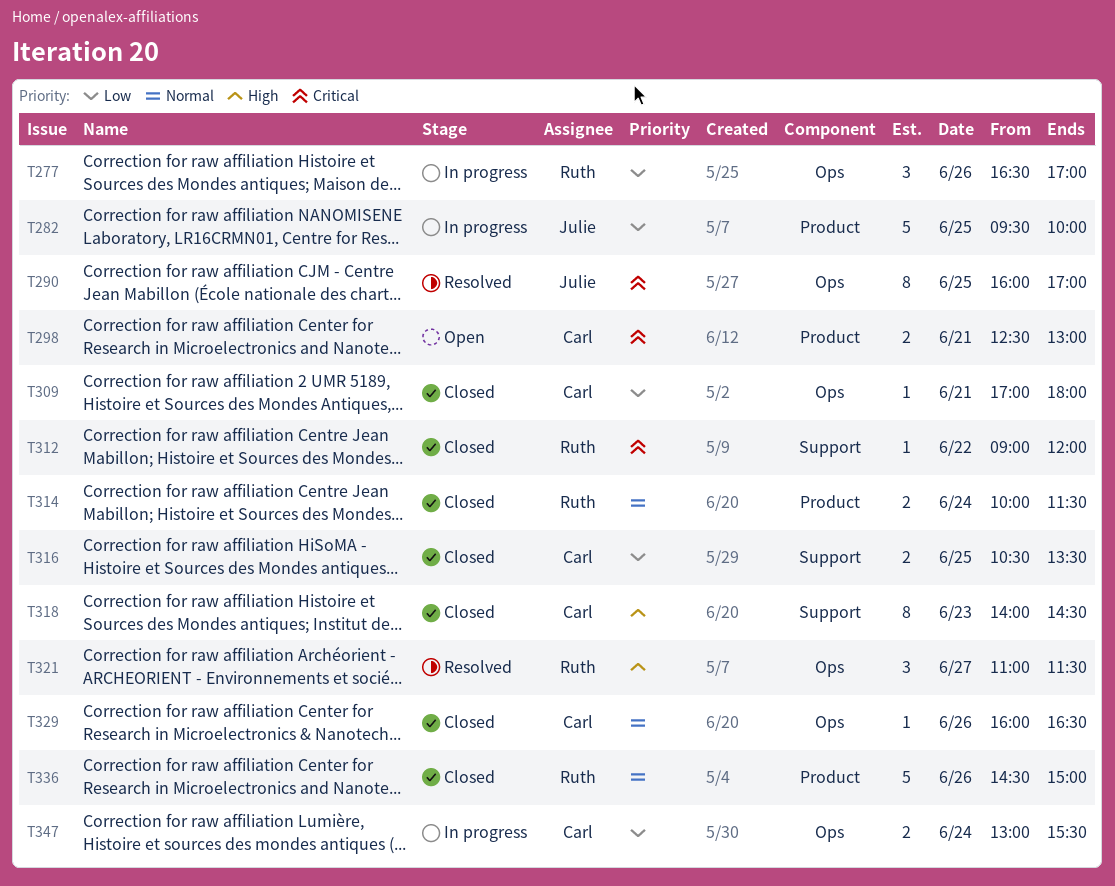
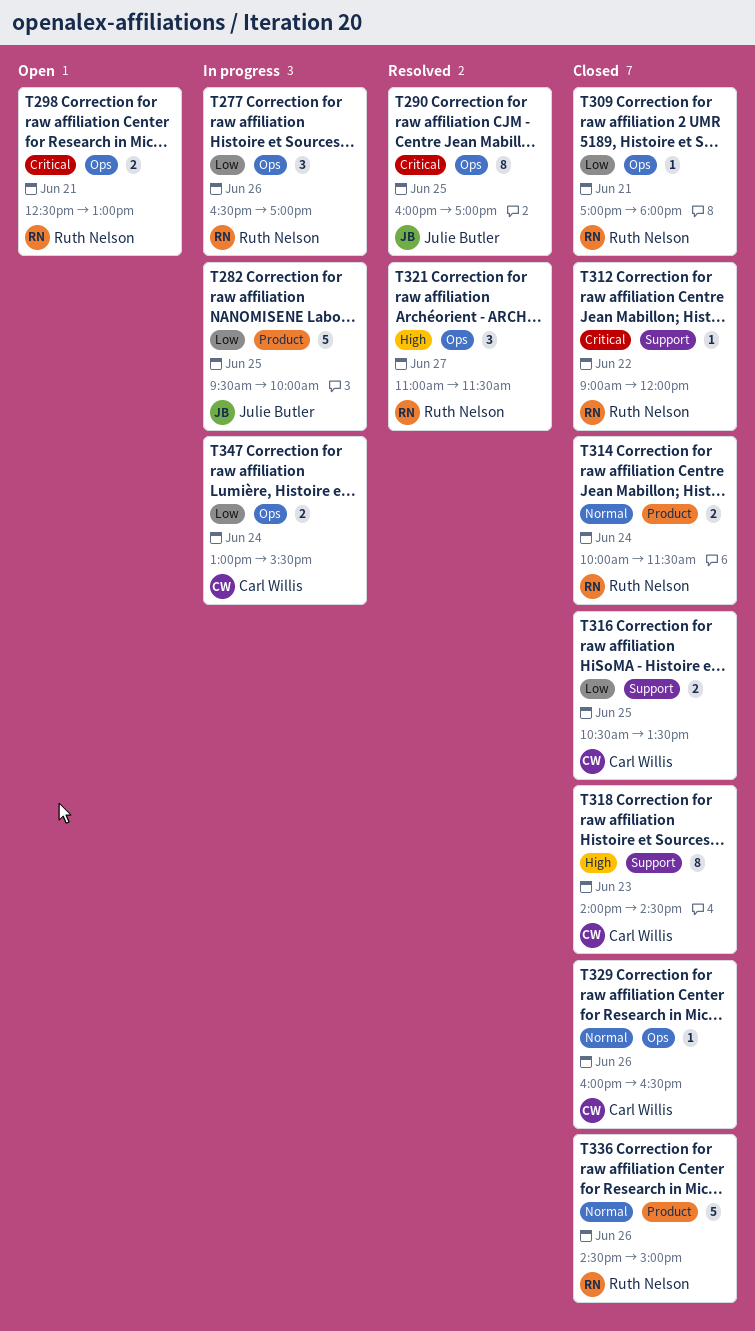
T298, owner: Carl Willis -> Ruth Nelson
T298, label: Product -> Ops
T309, owner: Carl Willis -> Ruth Nelson

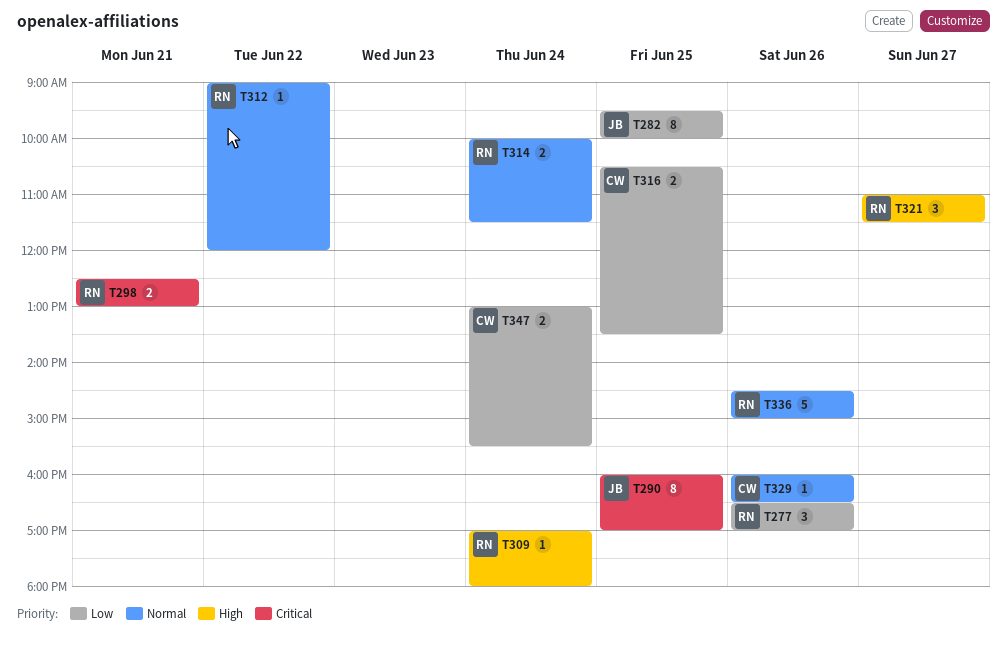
T282, estimate: 5 -> 8
T309, priority: Low -> High
T309, day: Jun 21 -> Jun 24
T312, priority: Critical -> Normal
T318: present -> none

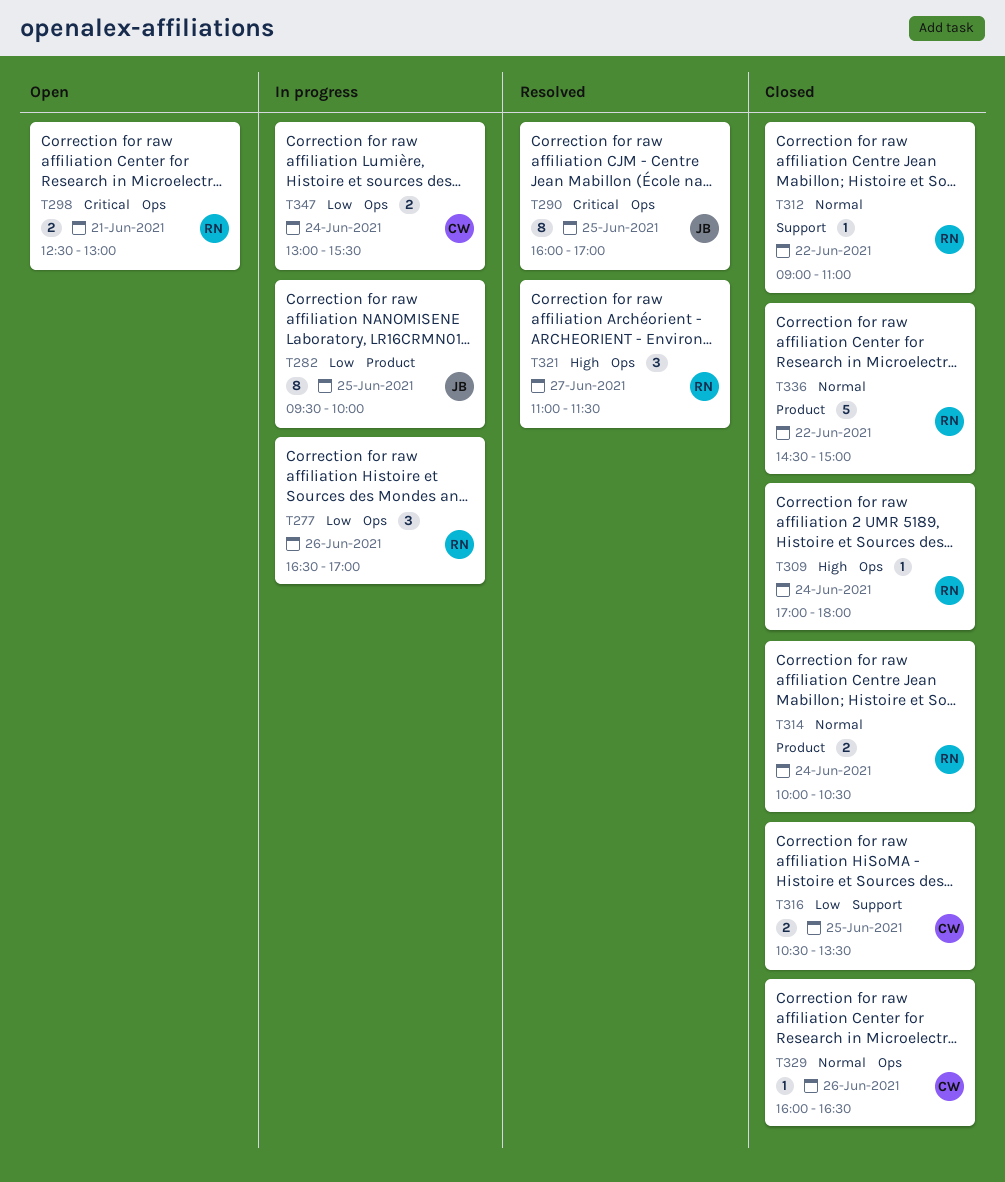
T312, ends: 12:00 -> 11:00
T314, ends: 11:30 -> 10:30
T336, day: Jun 26 -> Jun 22

